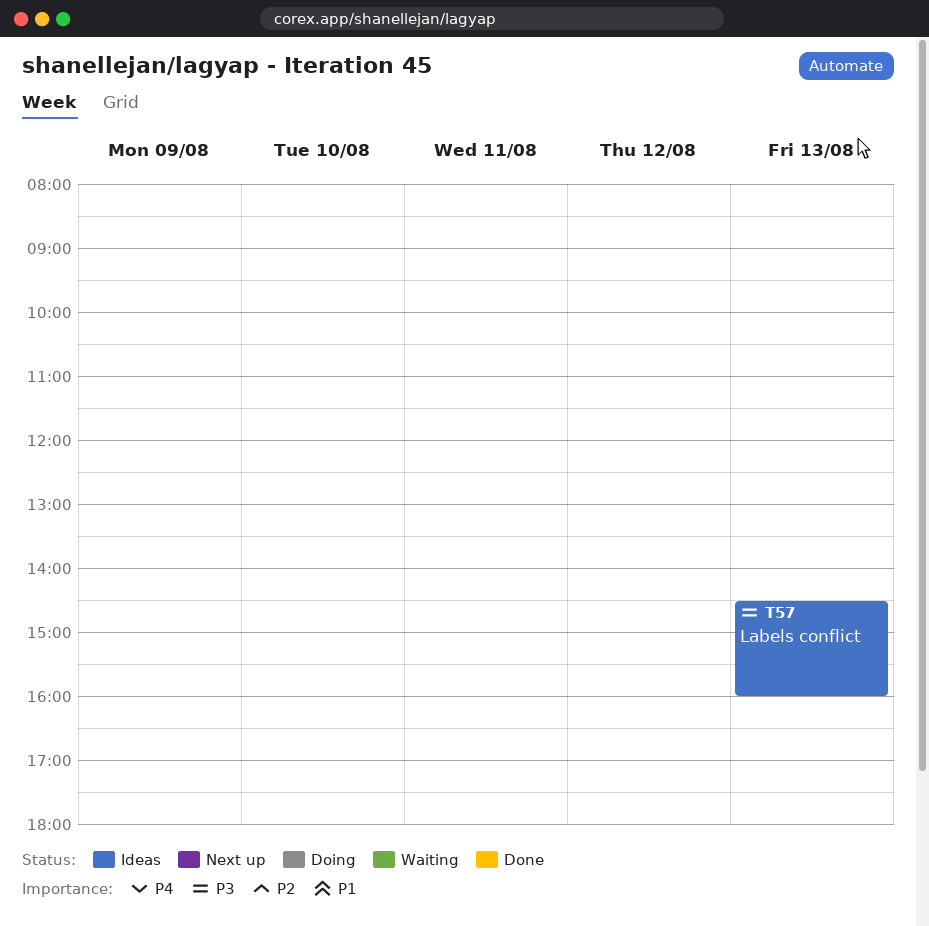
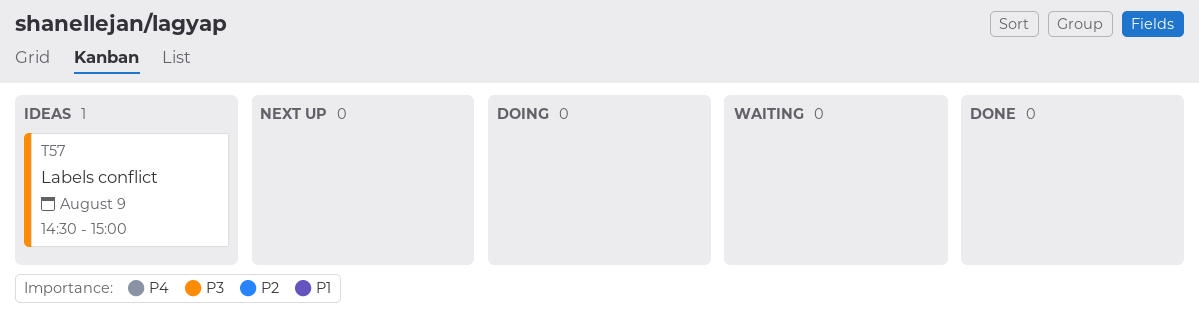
T57, day: Aug 13 -> Aug 9
T57, ends: 16:00 -> 15:00

